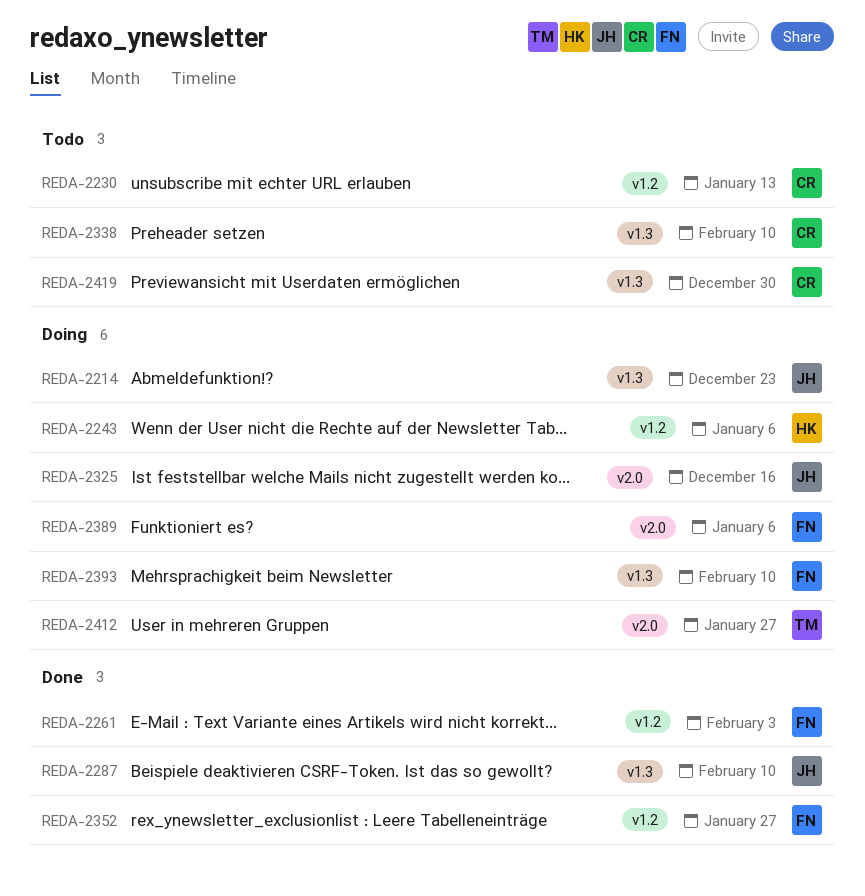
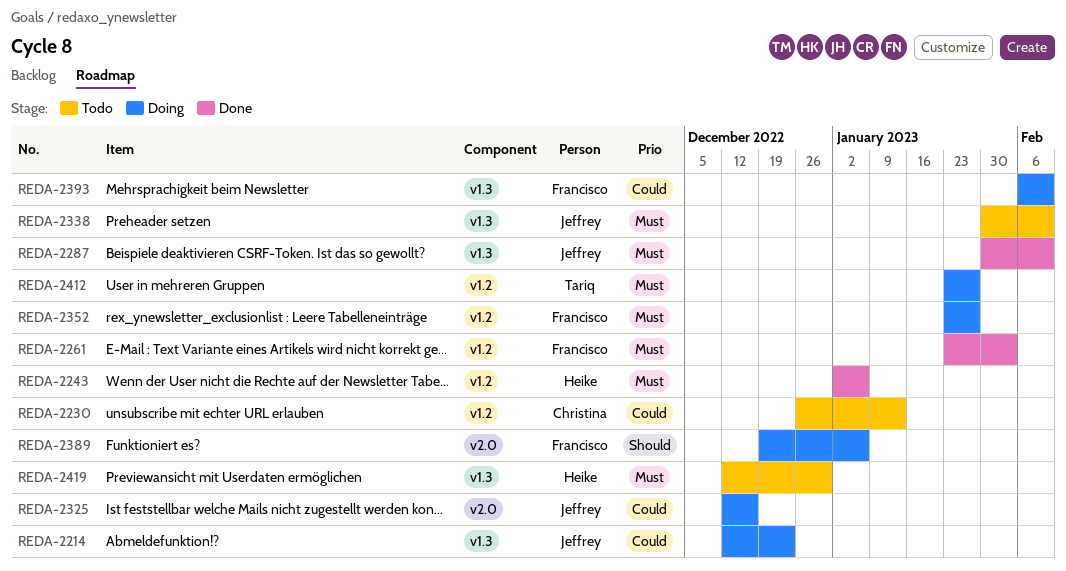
REDA-2243, status: Doing -> Done
REDA-2338, owner: Christina -> Jeffrey
REDA-2352, status: Done -> Doing
REDA-2412, label: v2.0 -> v1.2
REDA-2419, owner: Christina -> Heike

